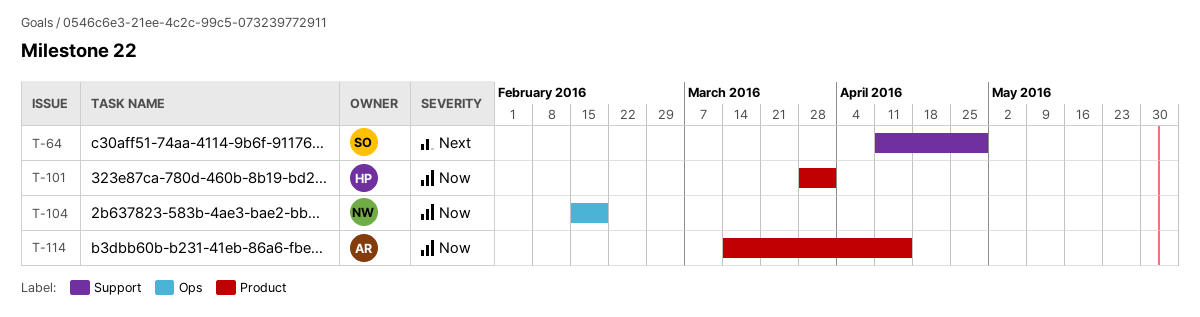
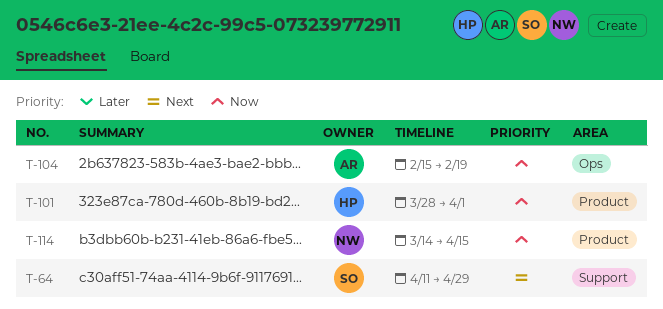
T-104, owner: NW -> AR
T-114, owner: AR -> NW

